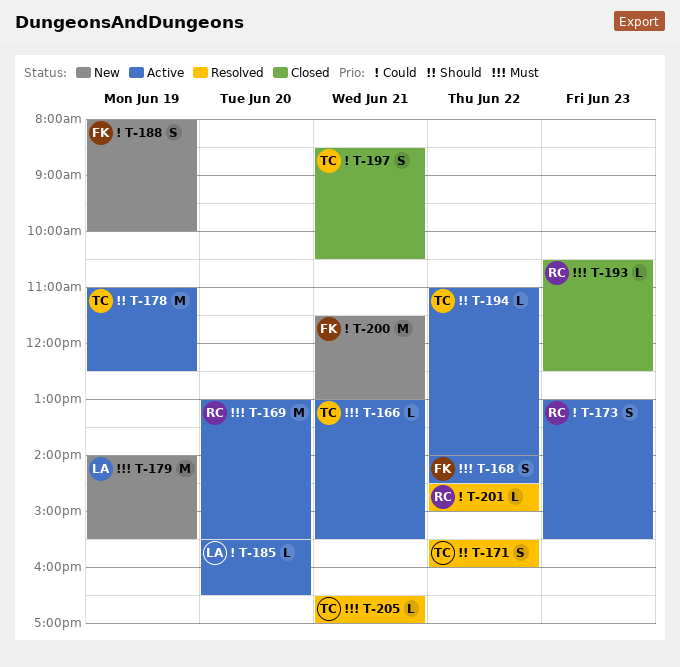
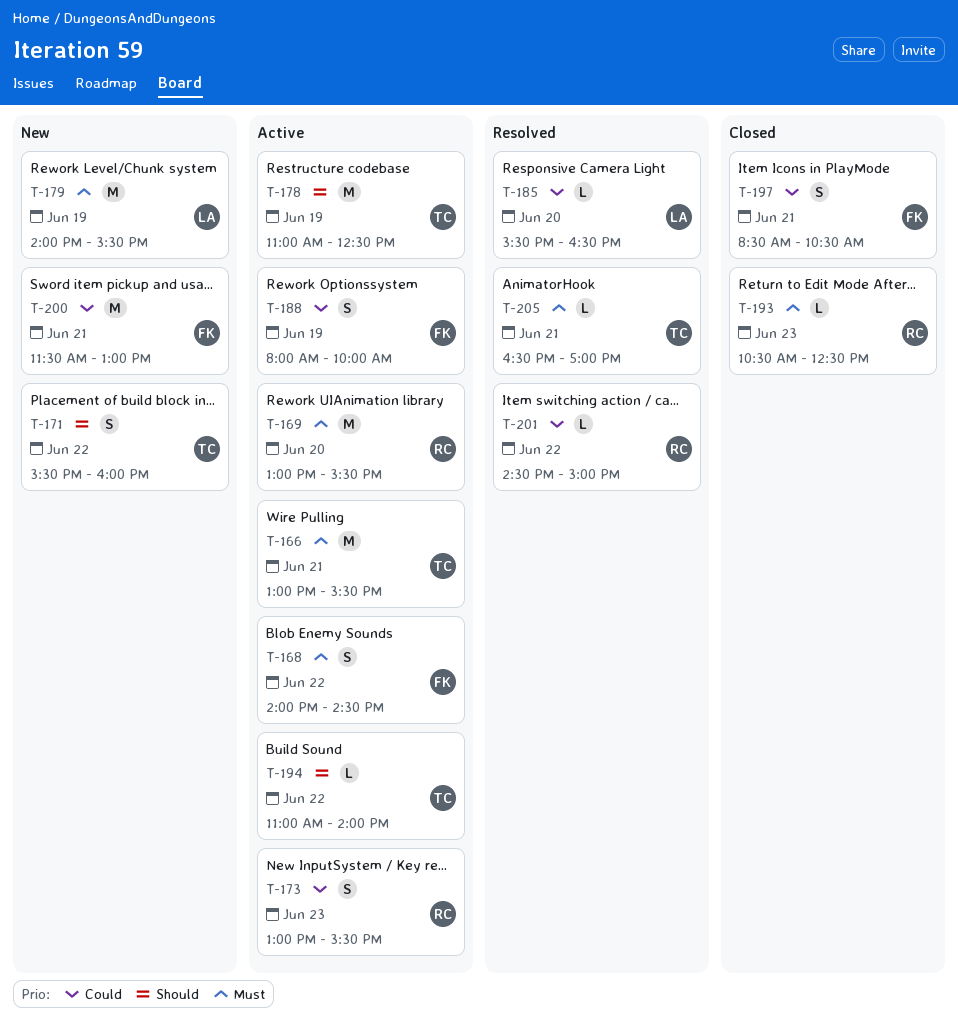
T-166, estimate: L -> M
T-171, status: Resolved -> New
T-185, status: Active -> Resolved
T-188, status: New -> Active
T-197, owner: TC -> FK

